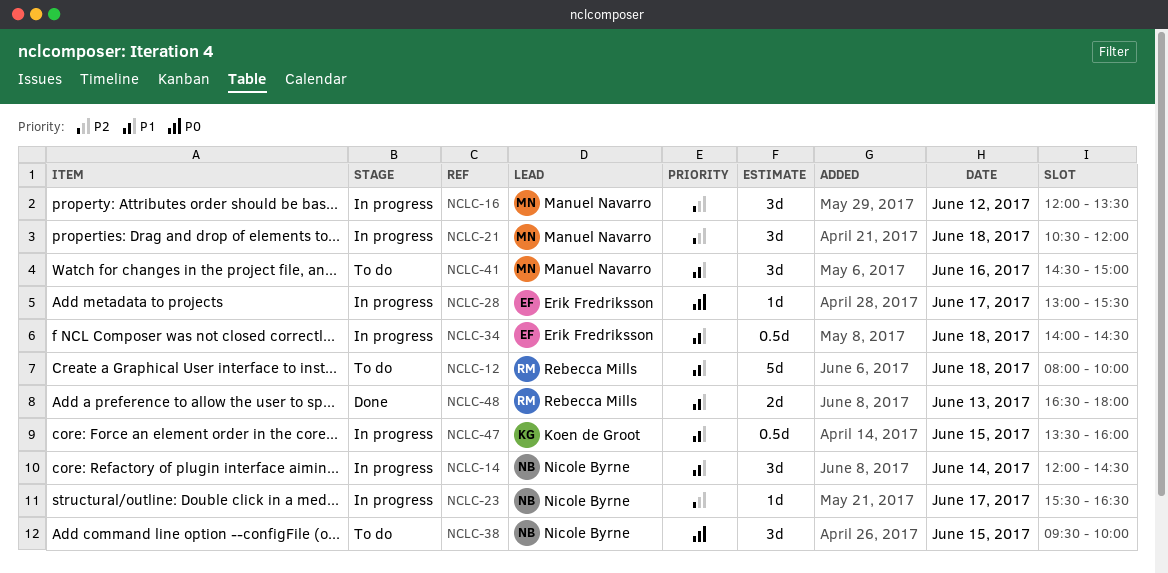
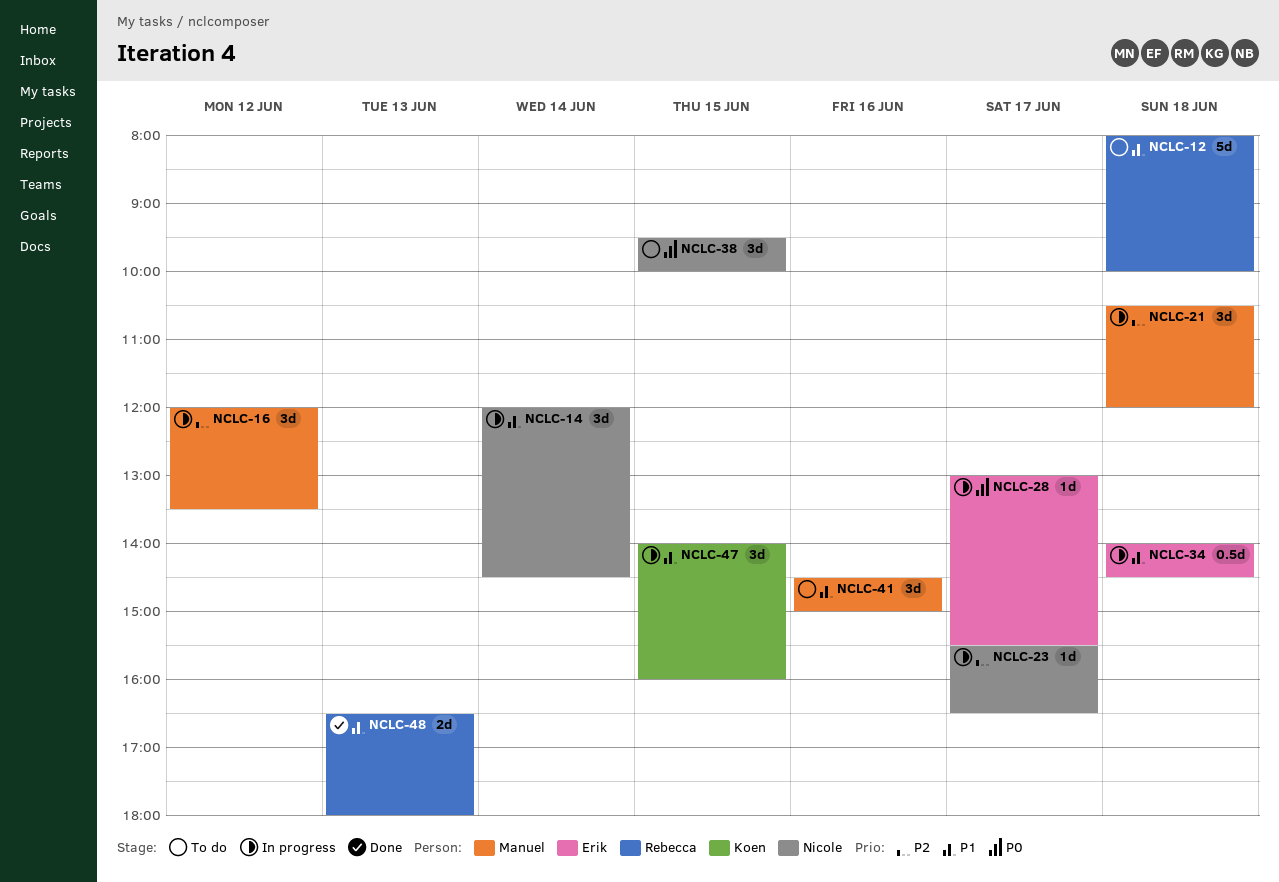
NCLC-47, estimate: 0.5d -> 3d
NCLC-47, begins: 13:30 -> 14:00

